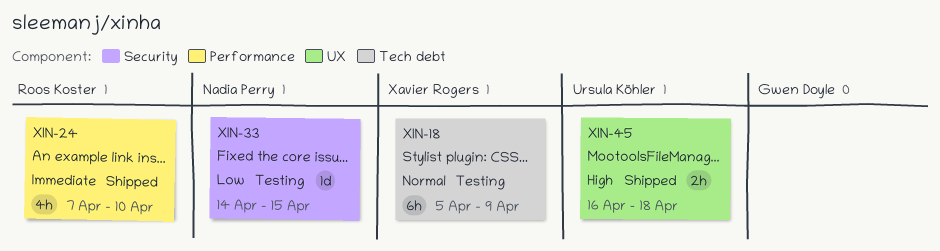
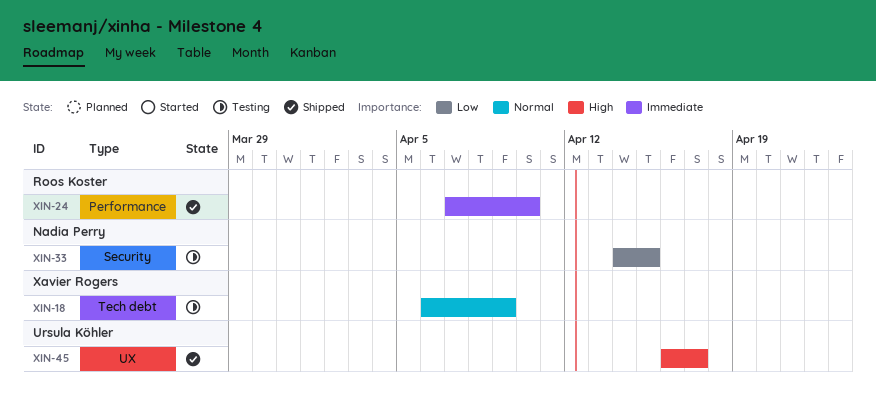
XIN-18, start: Apr 5 -> Apr 6
XIN-45, due: Apr 18 -> Apr 17

